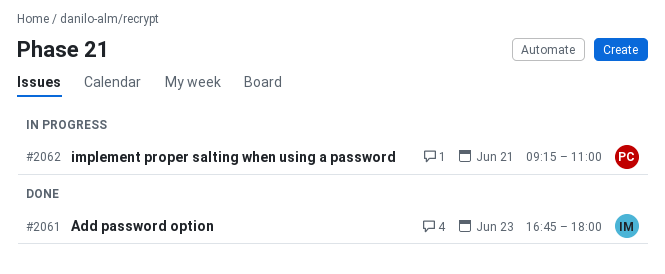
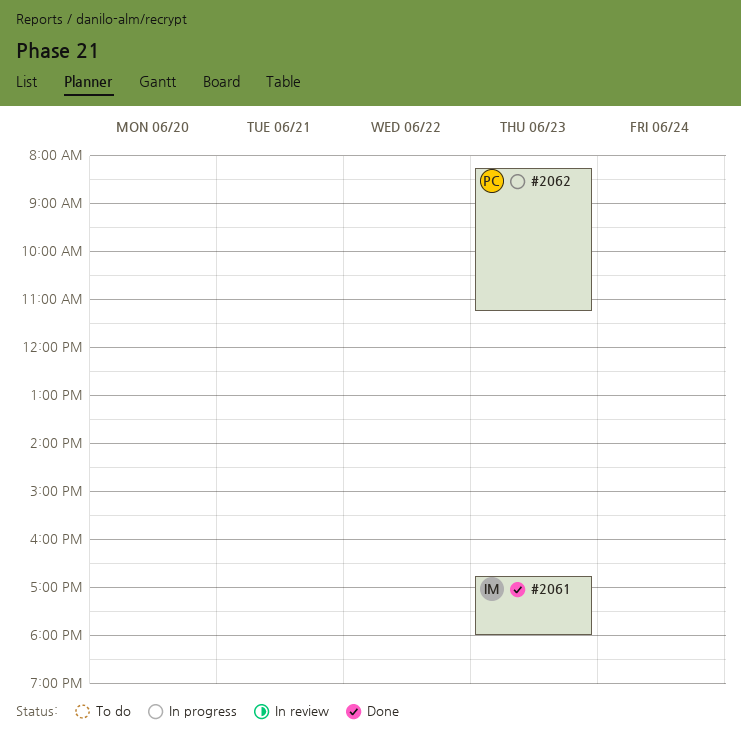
#2062, day: Jun 21 -> Jun 23
#2062, begins: 09:15 -> 08:15
#2062, ends: 11:00 -> 11:15

